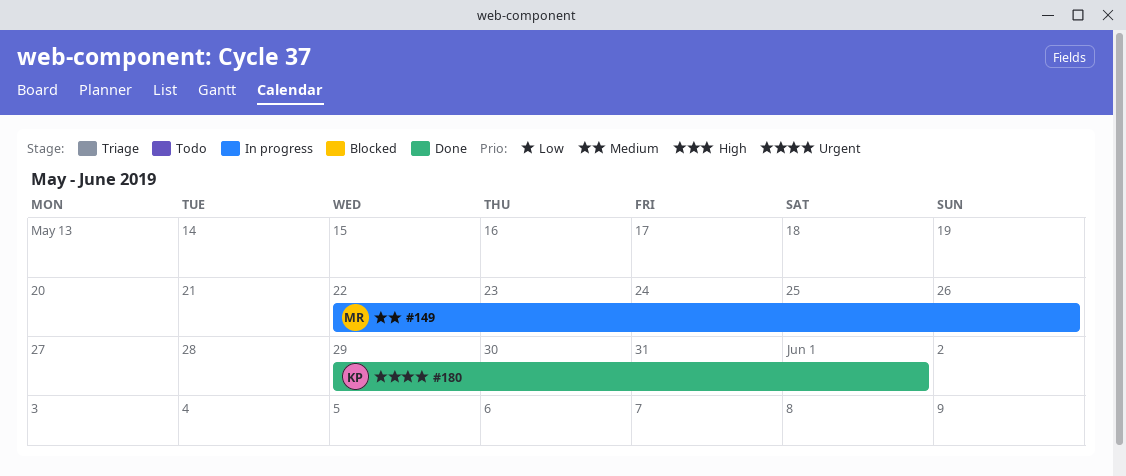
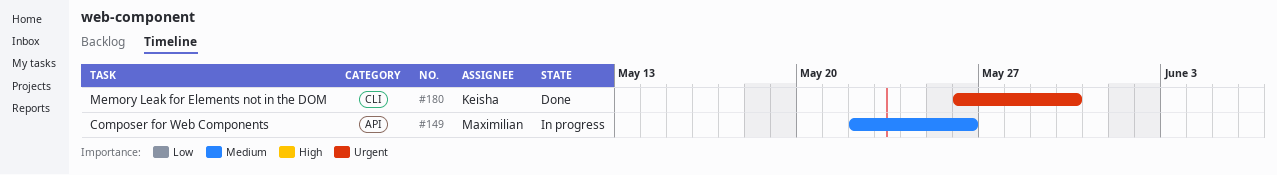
#180, start: May 29 -> May 26
#180, due: Jun 1 -> May 30

